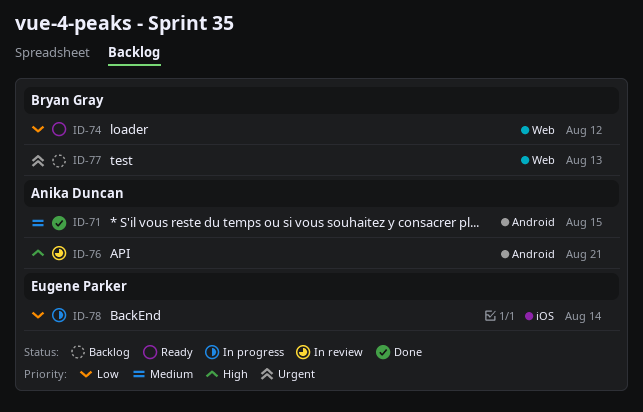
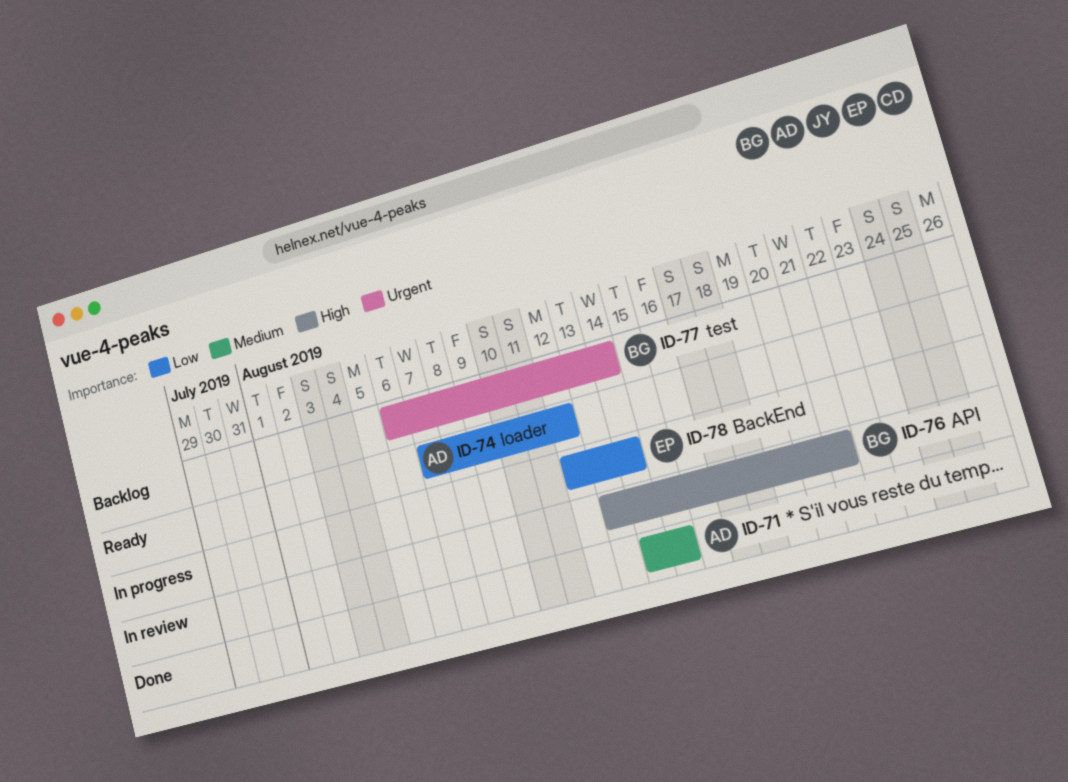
ID-74, owner: Bryan Gray -> Anika Duncan
ID-76, owner: Anika Duncan -> Bryan Gray
ID-77, due: Aug 13 -> Aug 14

